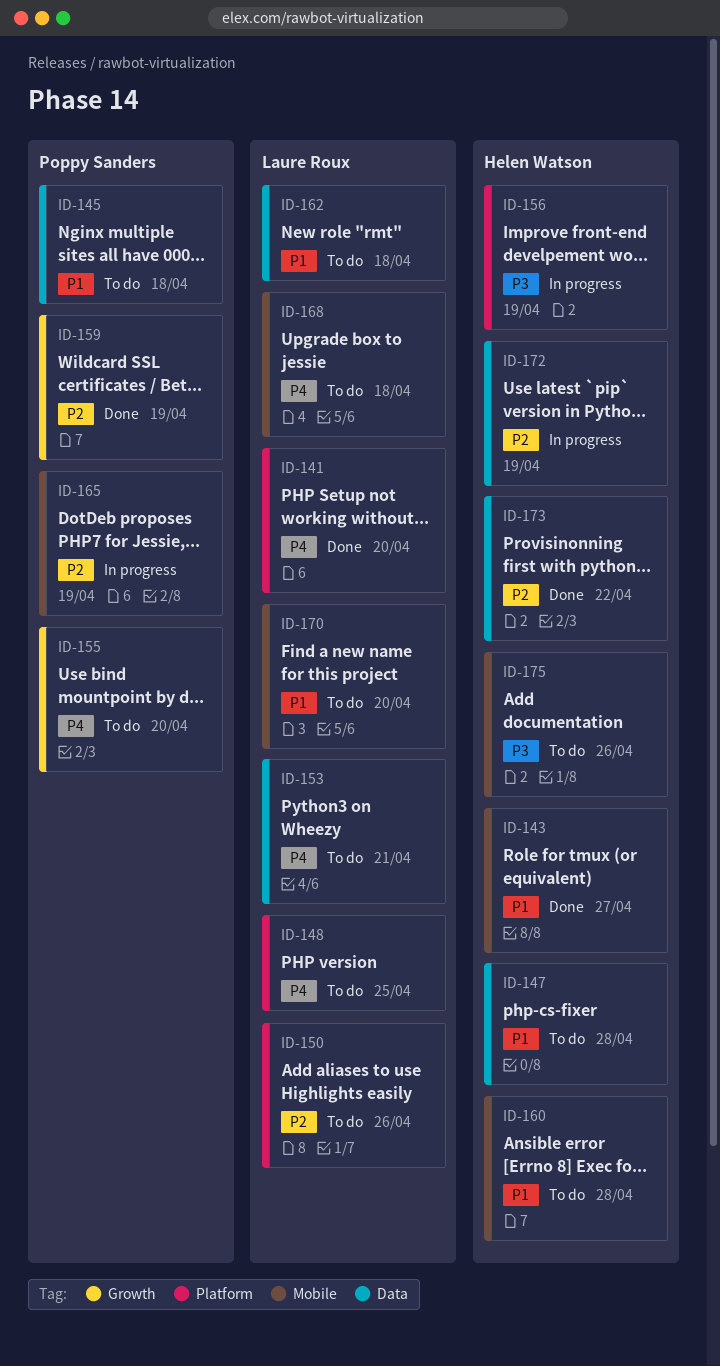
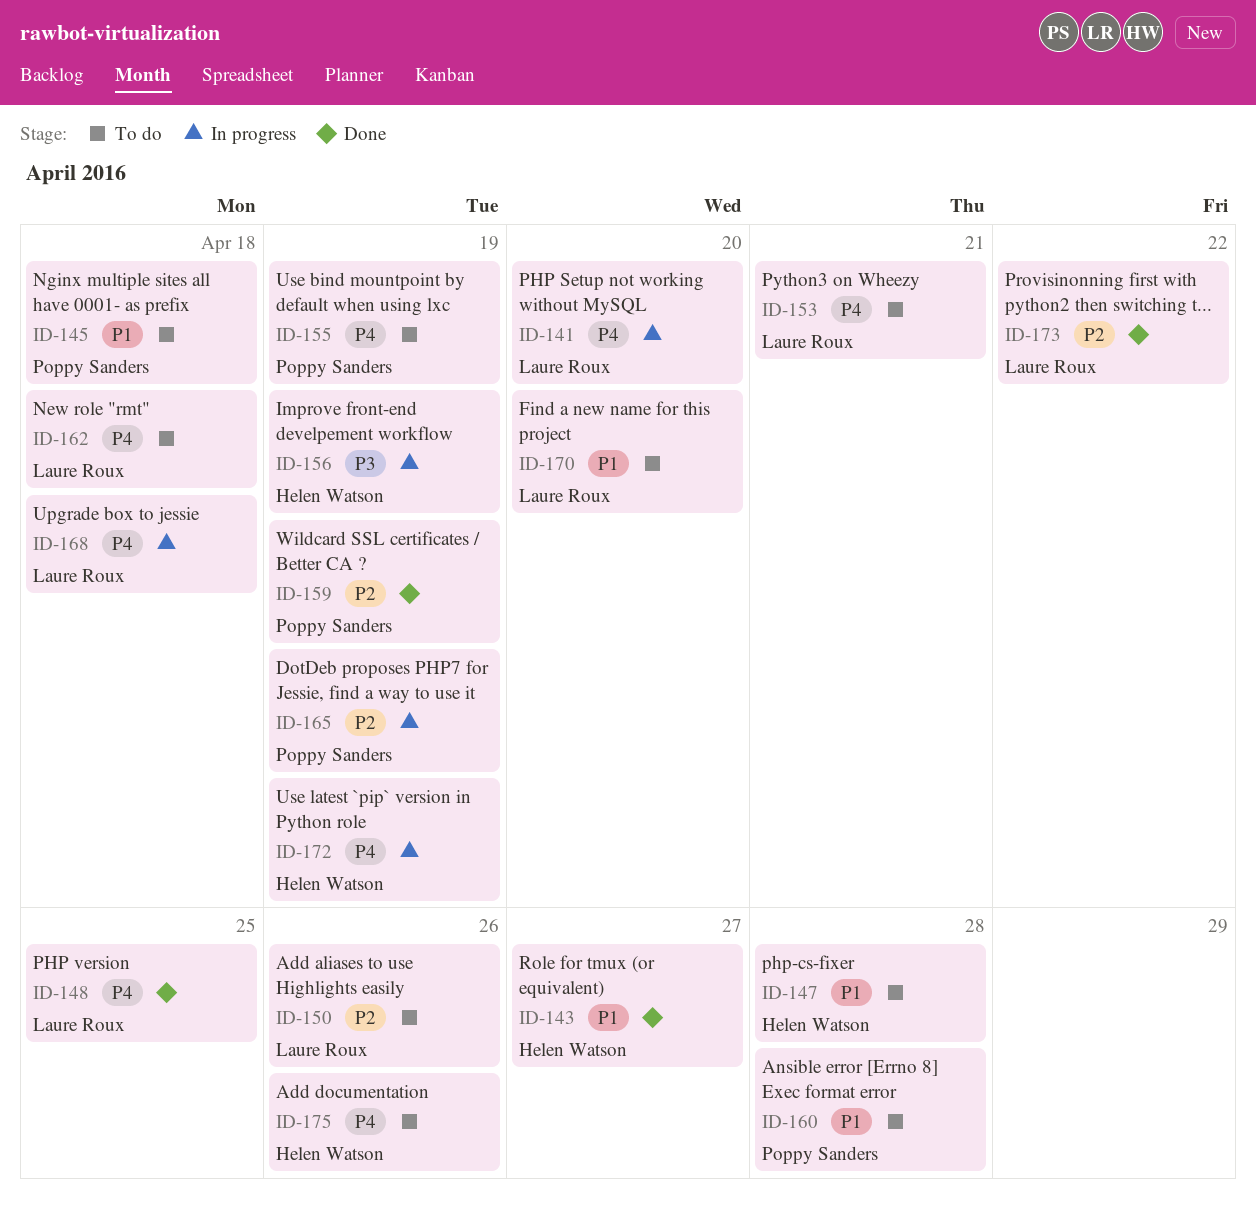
ID-141, status: Done -> In progress
ID-148, status: To do -> Done
ID-155, due: Apr 20 -> Apr 19
ID-160, owner: Helen Watson -> Poppy Sanders
ID-162, priority: P1 -> P4
ID-168, status: To do -> In progress
ID-172, priority: P2 -> P4
ID-173, owner: Helen Watson -> Laure Roux
ID-175, priority: P3 -> P4

